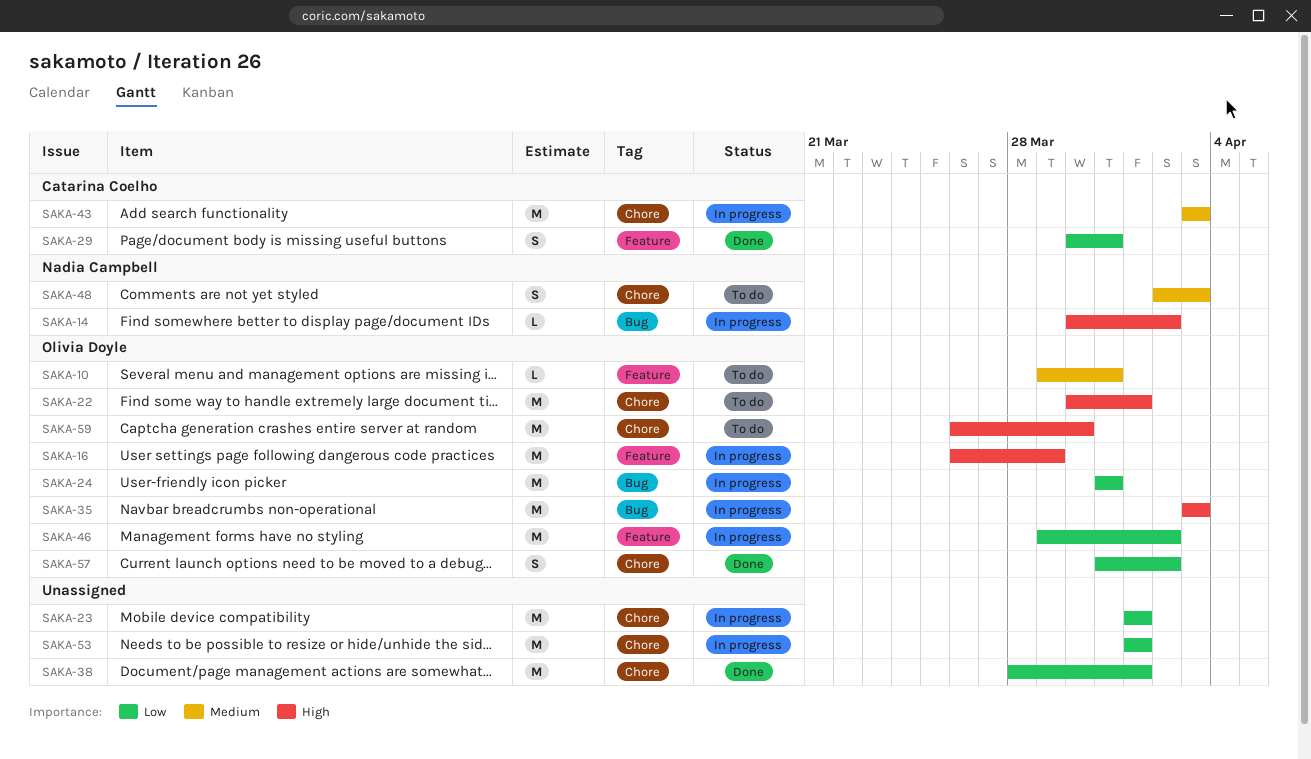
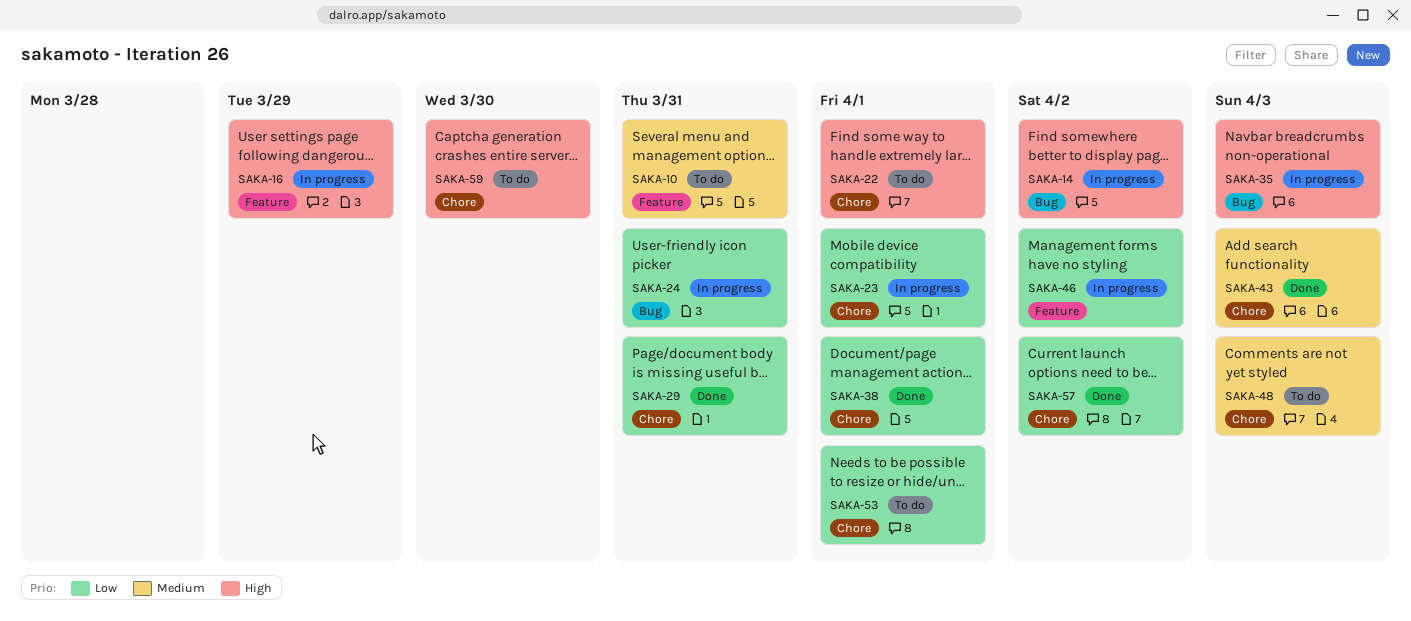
SAKA-29, label: Feature -> Chore
SAKA-43, status: In progress -> Done
SAKA-53, status: In progress -> To do

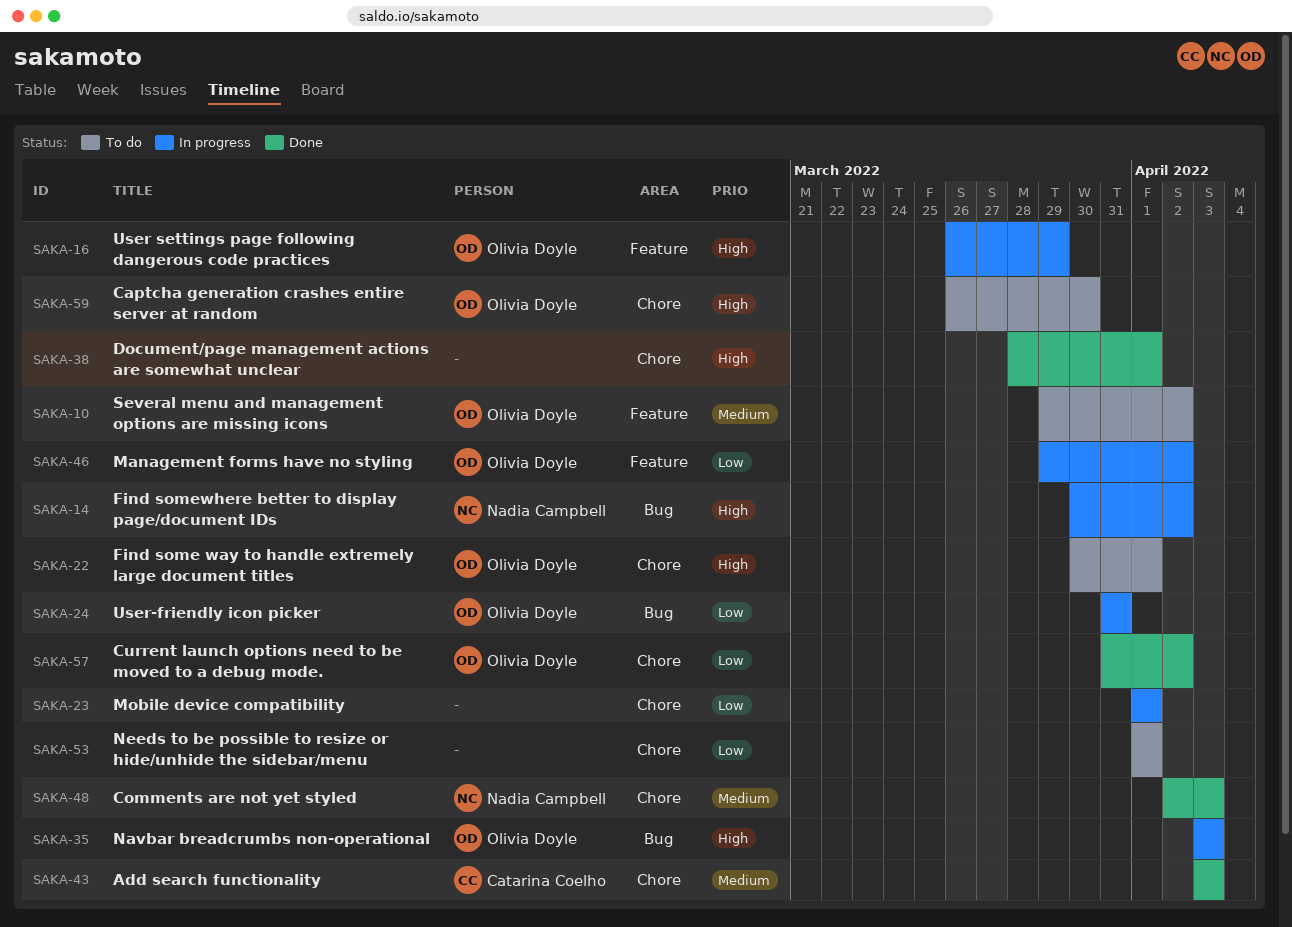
SAKA-10, due: Mar 31 -> Apr 2
SAKA-29: present -> none
SAKA-38, priority: Low -> High
SAKA-48, status: To do -> Done

